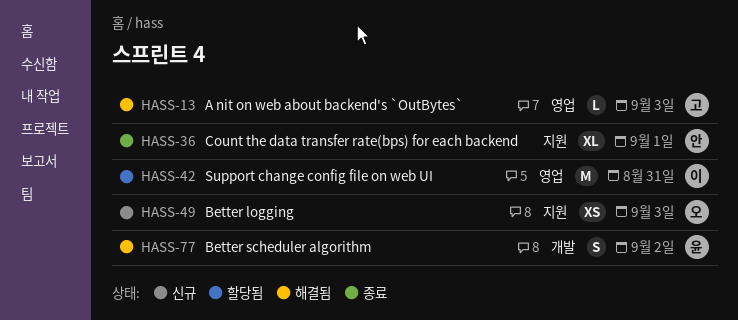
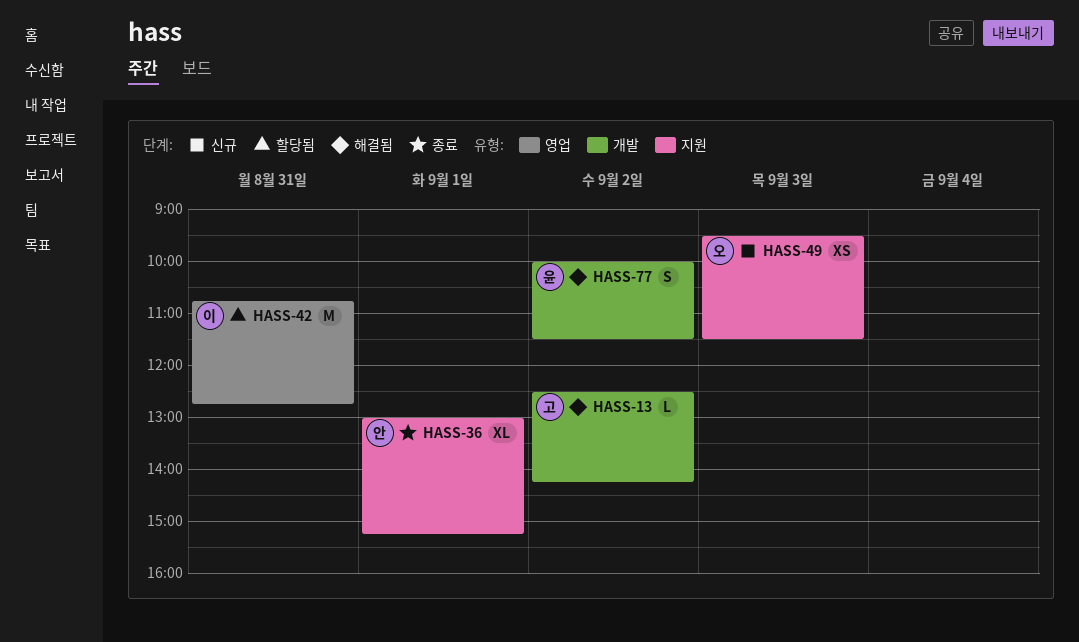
HASS-13, label: 영업 -> 개발
HASS-13, day: Sep 3 -> Sep 2

